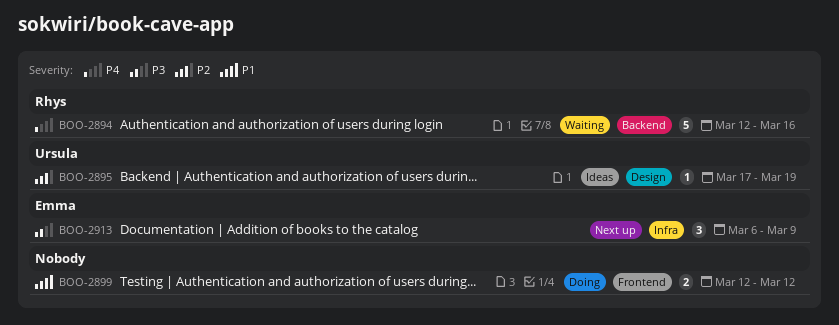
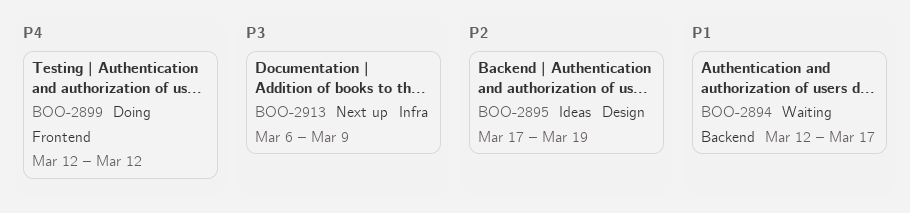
BOO-2894, priority: P4 -> P1
BOO-2894, due: Mar 16 -> Mar 17
BOO-2899, priority: P1 -> P4

